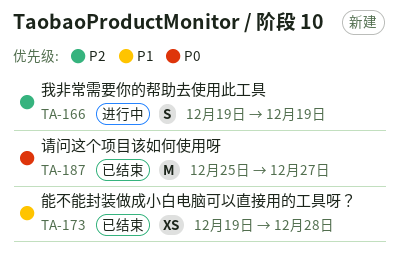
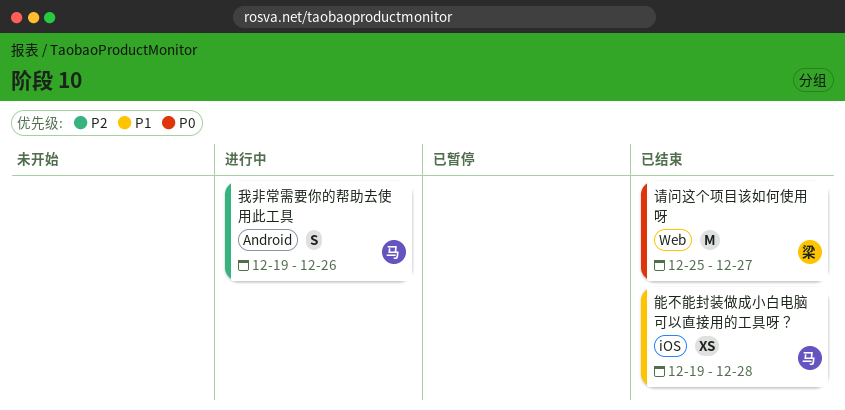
我非常需要你的帮助去使用此工具, due: Dec 19 -> Dec 26

